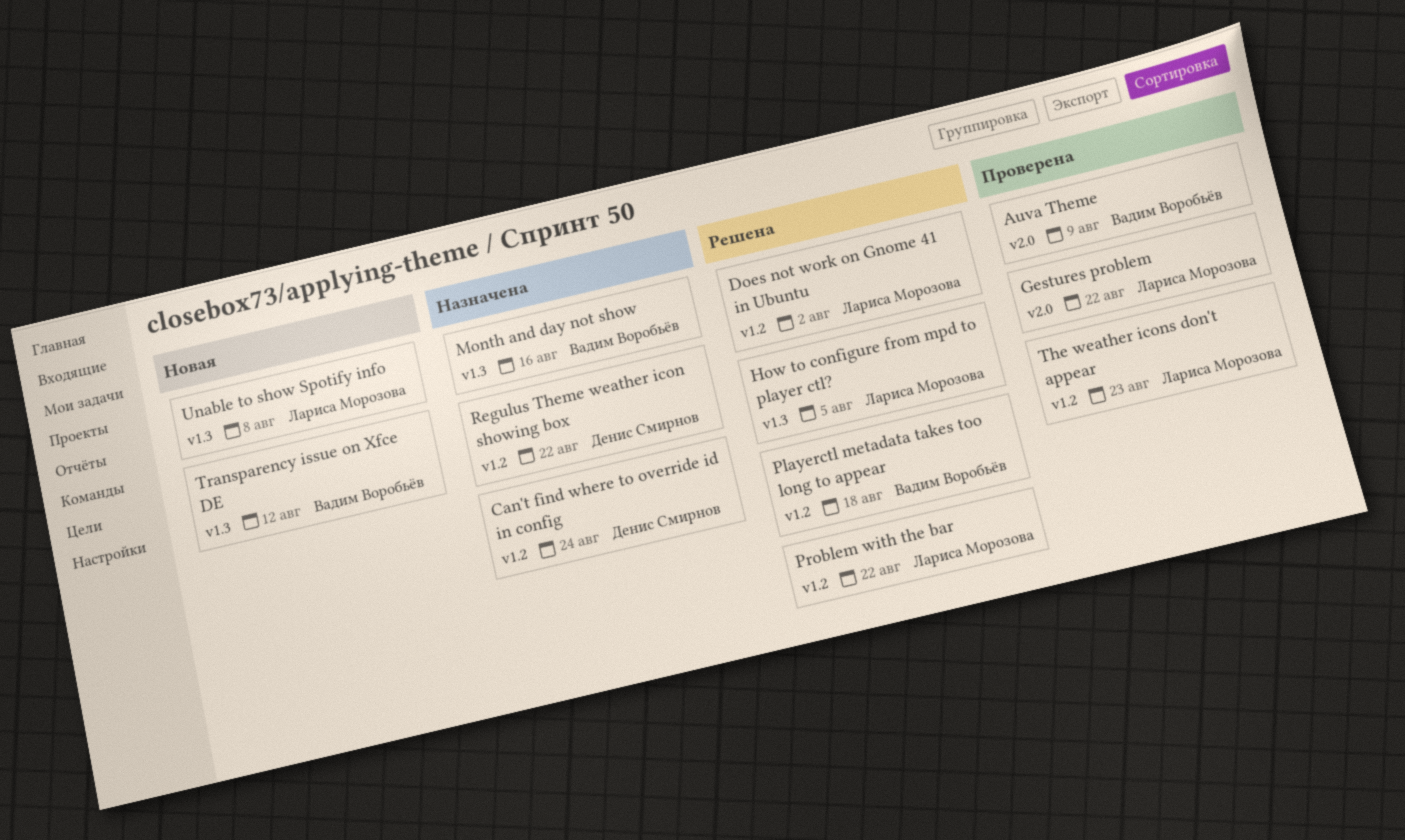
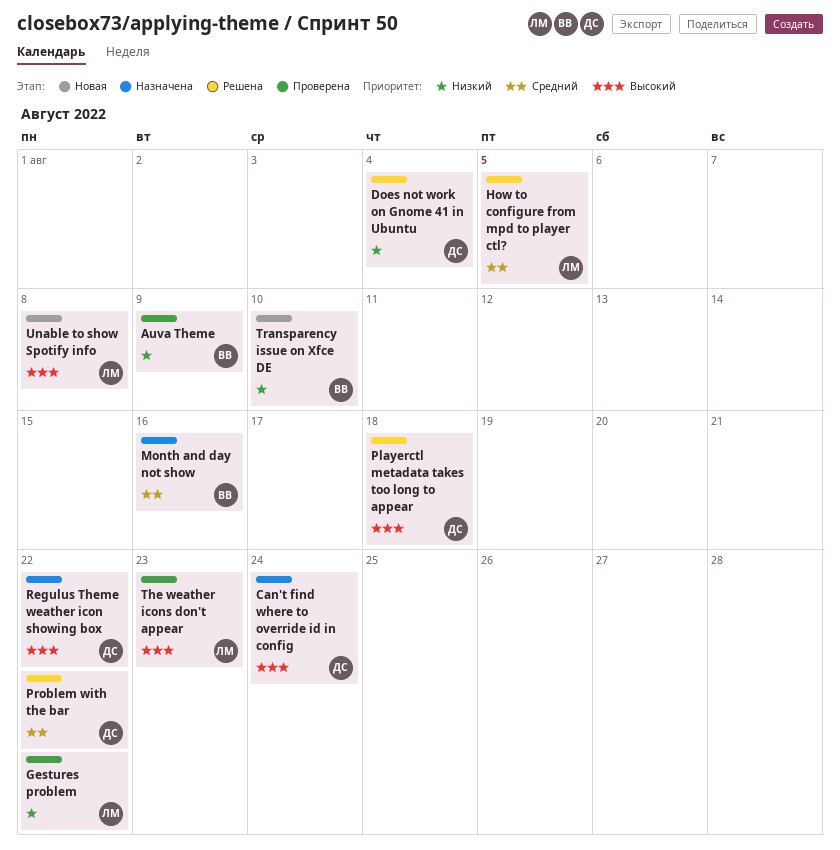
Does not work on Gnome 41 in Ubuntu, owner: Лариса Морозова -> Денис Смирнов
Does not work on Gnome 41 in Ubuntu, due: Aug 2 -> Aug 4
Playerctl metadata takes too long to appear, owner: Вадим Воробьёв -> Денис Смирнов
Problem with the bar, owner: Лариса Морозова -> Денис Смирнов
Transparency issue on Xfce DE, due: Aug 12 -> Aug 10

